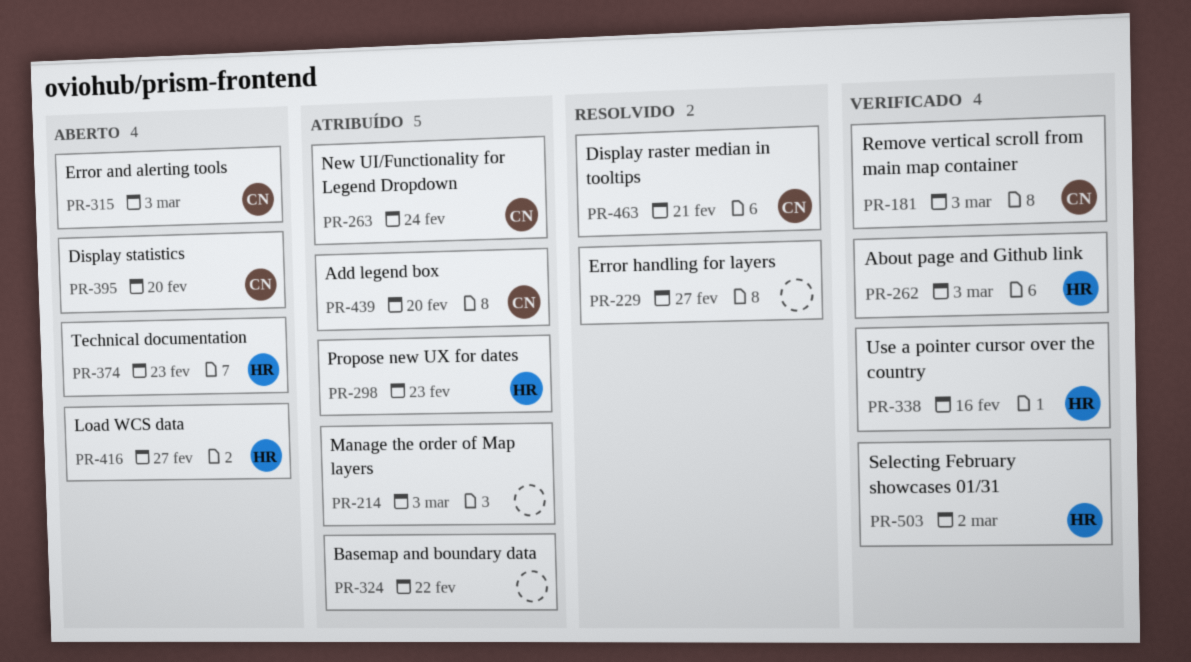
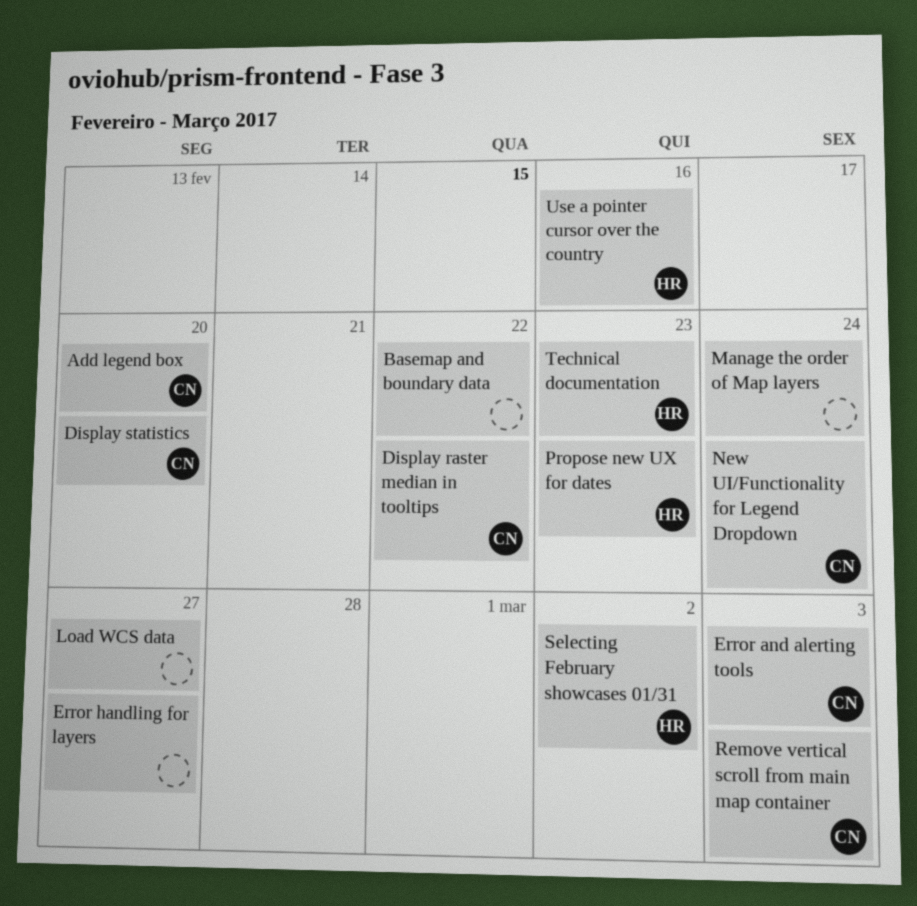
About page and Github link: present -> none
Display raster median in tooltips, due: Feb 21 -> Feb 22
Load WCS data, owner: HR -> none
Manage the order of Map layers, due: Mar 3 -> Feb 24

